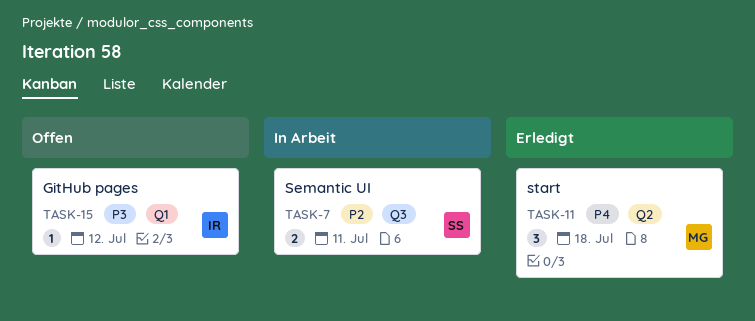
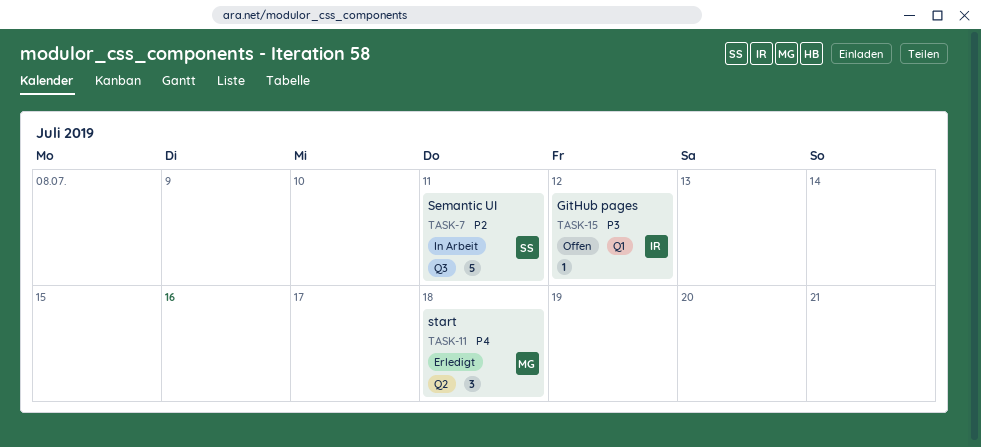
TASK-7, estimate: 2 -> 5

